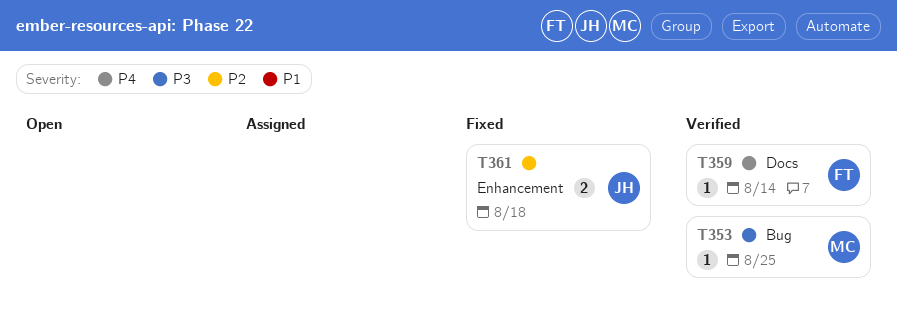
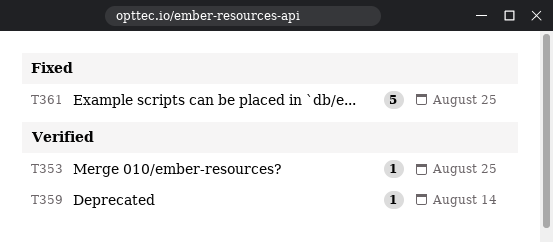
T361, estimate: 2 -> 5
T361, due: Aug 18 -> Aug 25

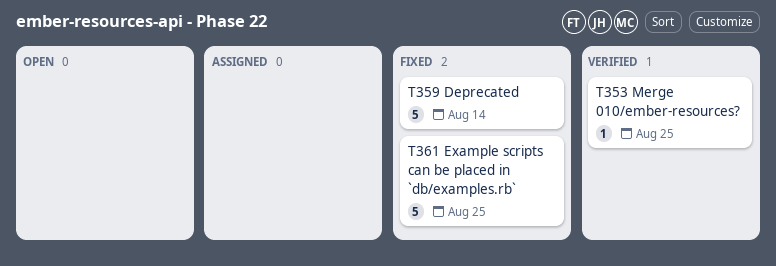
T359, status: Verified -> Fixed
T359, estimate: 1 -> 5

